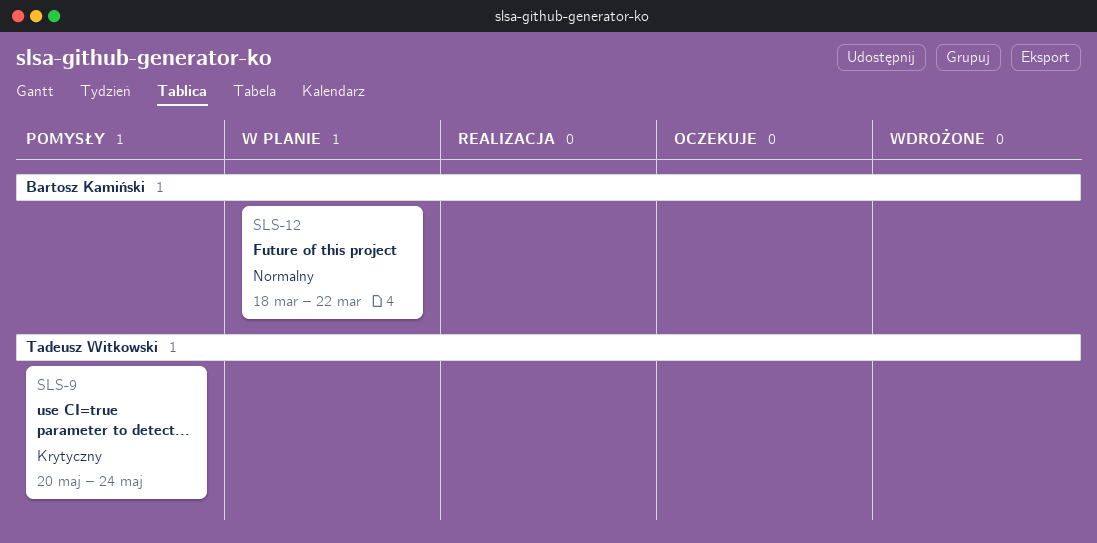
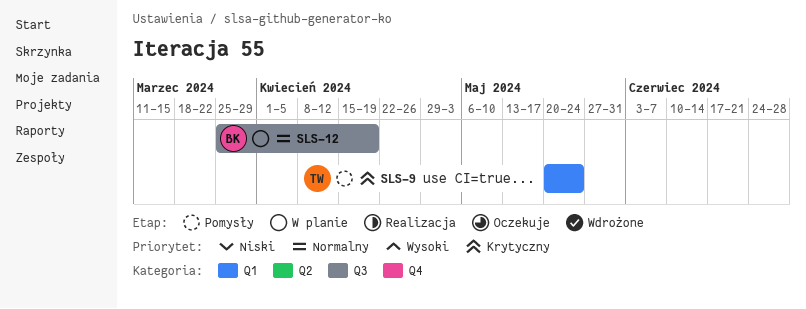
SLS-12, start: Mar 18 -> Mar 25
SLS-12, due: Mar 22 -> Apr 19

